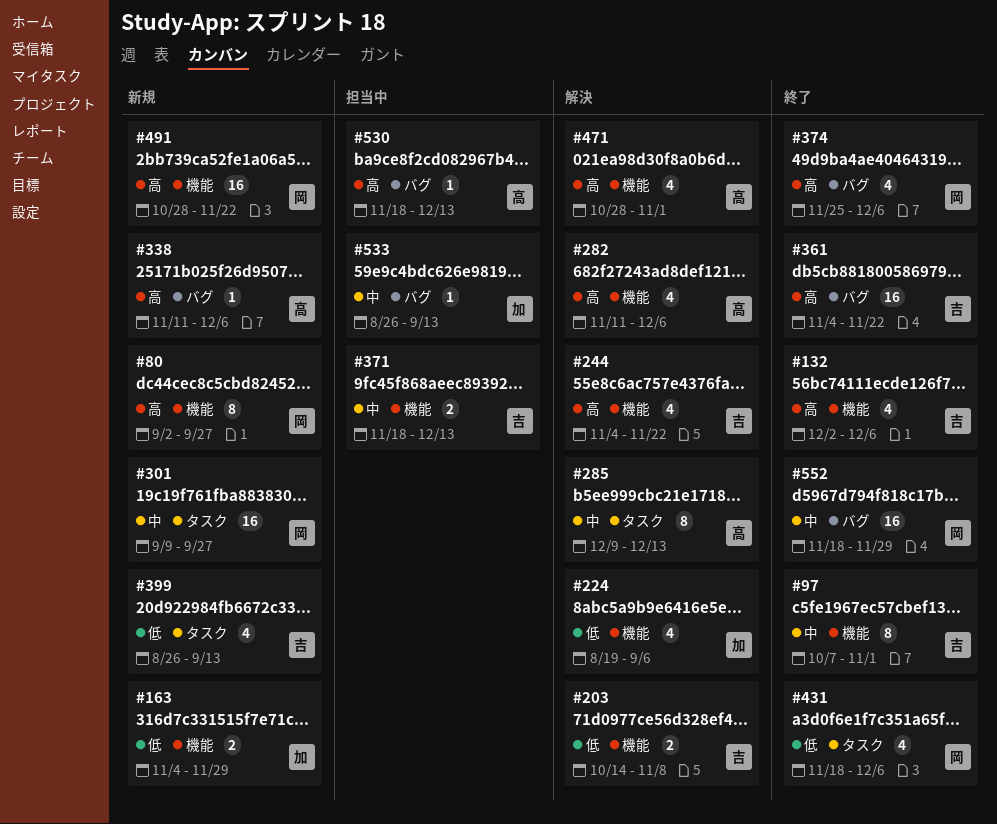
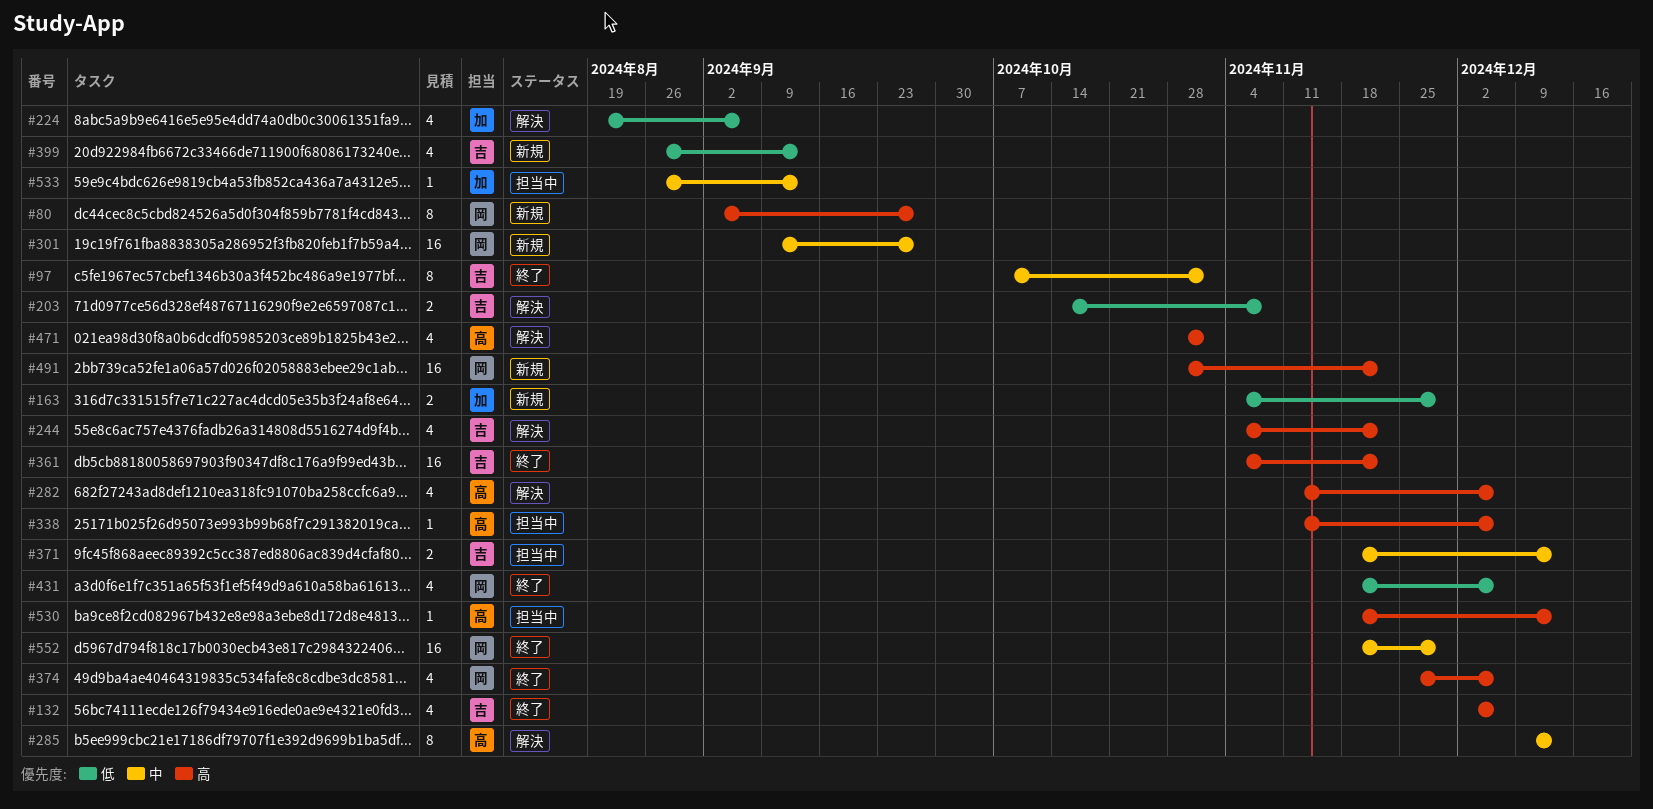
#338, status: 新規 -> 担当中

